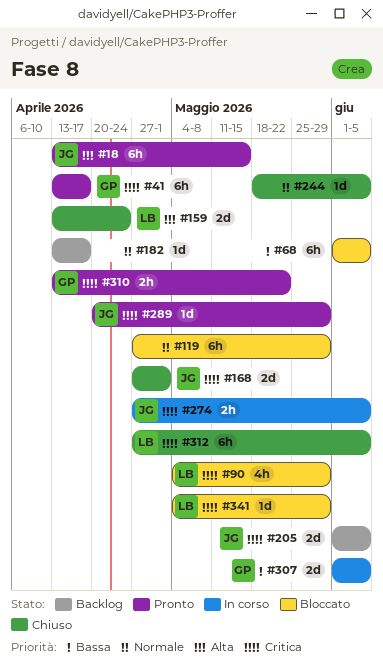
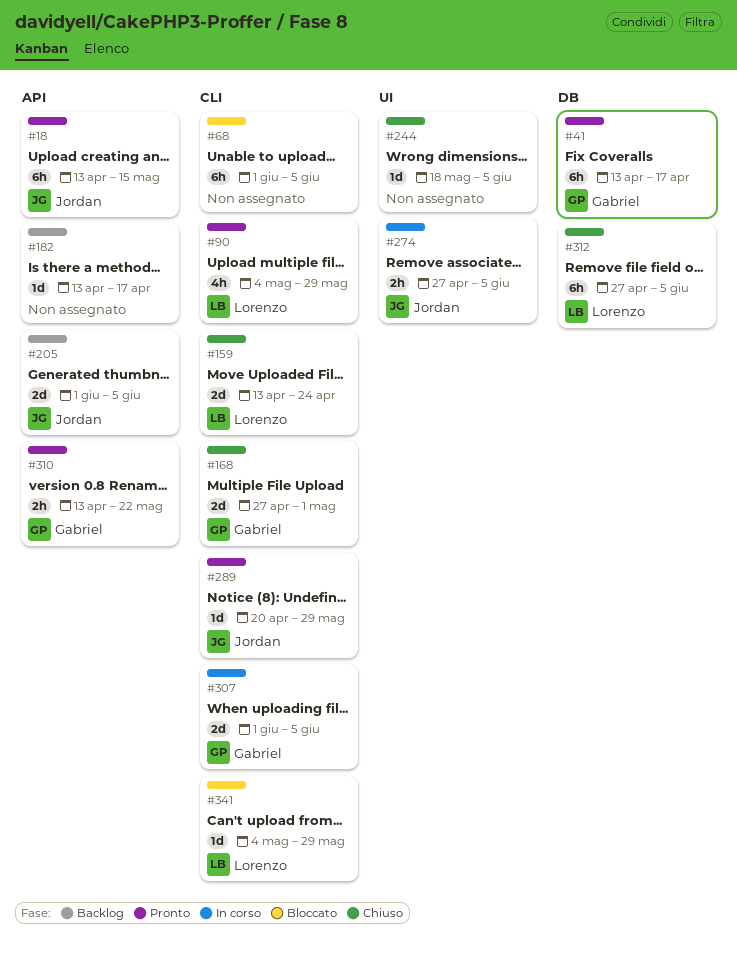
#90, status: Bloccato -> Pronto
#119: present -> none
#168, owner: Jordan -> Gabriel

